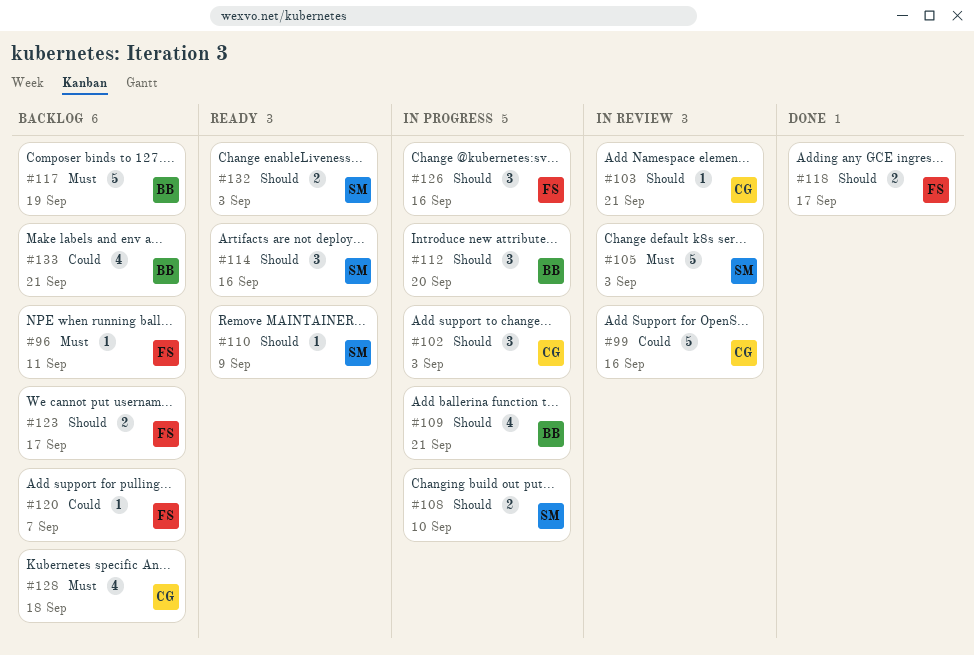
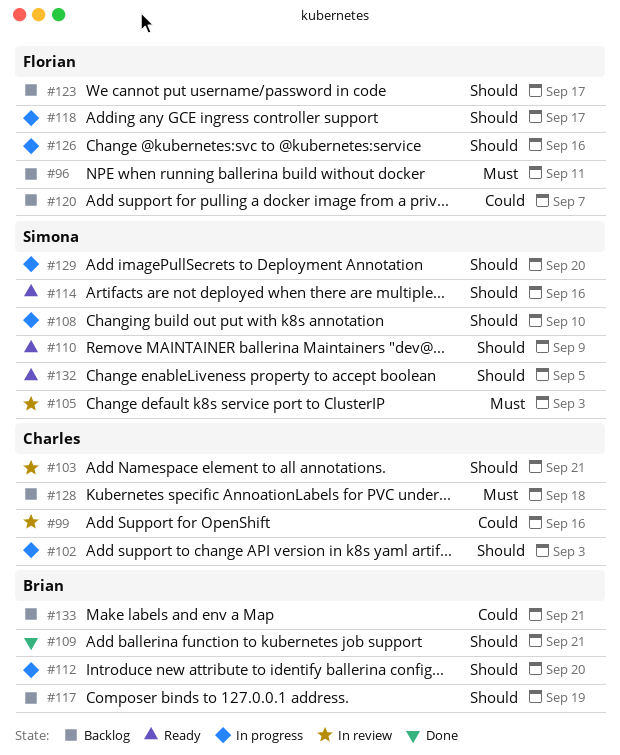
#109, status: In progress -> Done
#117, priority: Must -> Should
#118, status: Done -> In progress
#129: none -> present
#132, due: Sep 3 -> Sep 5

